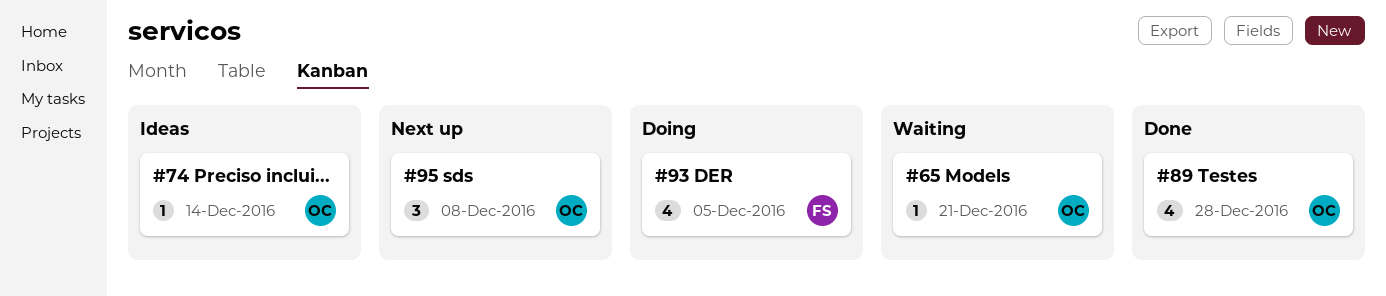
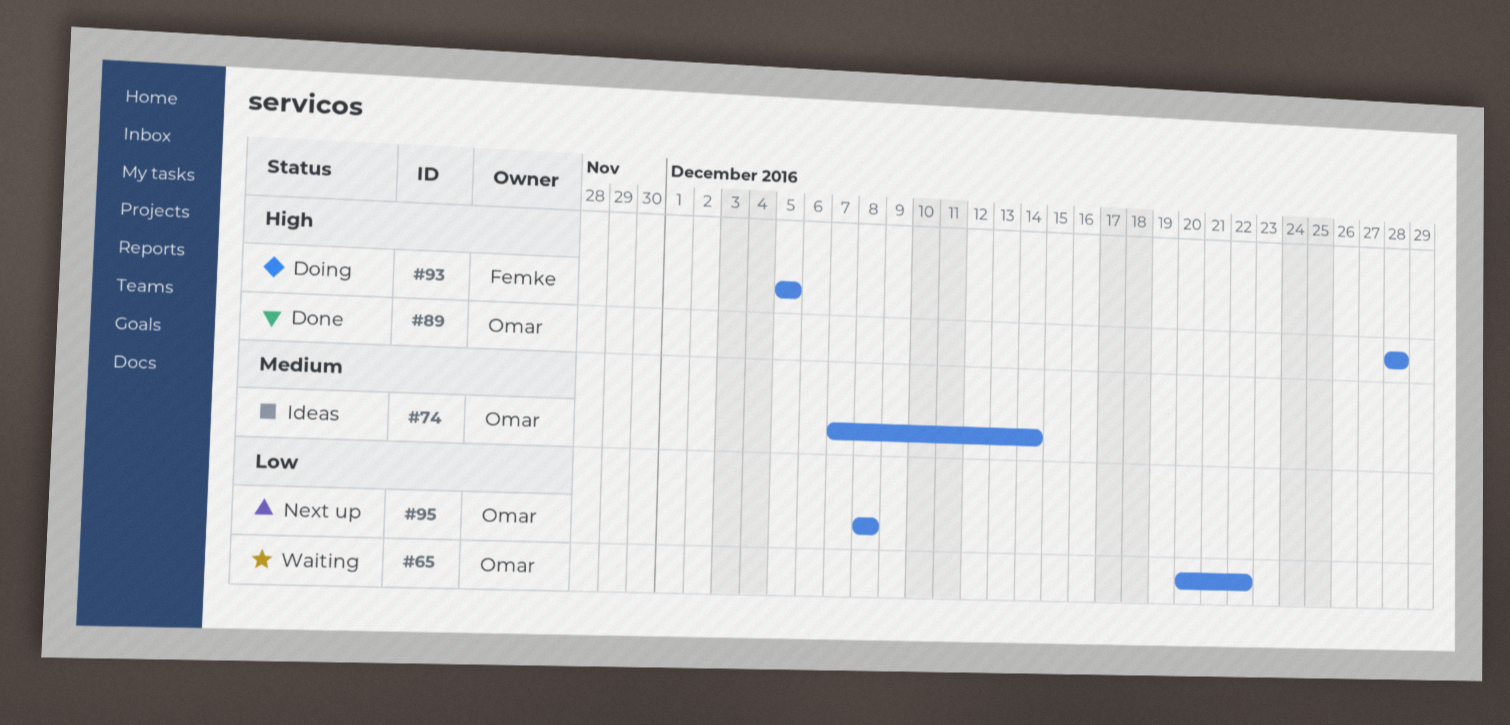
#65, due: Dec 21 -> Dec 22

